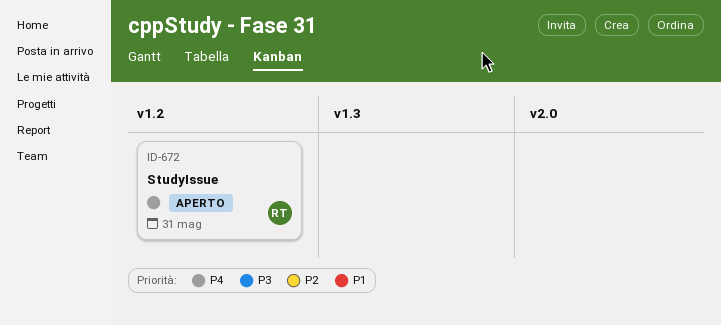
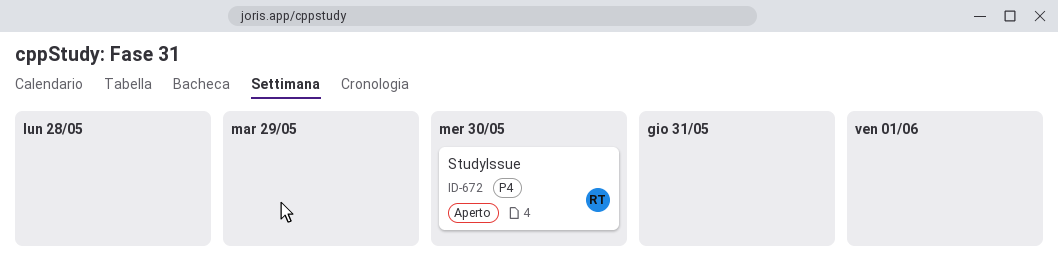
ID-672, due: May 31 -> May 30

